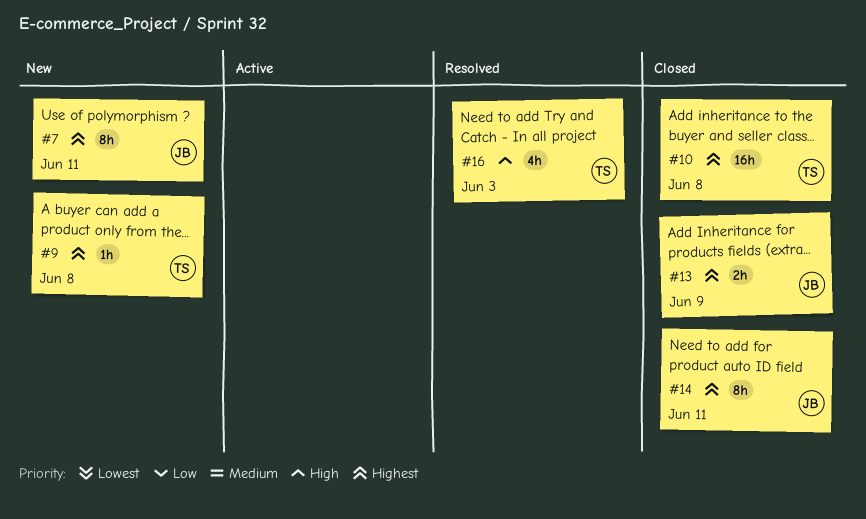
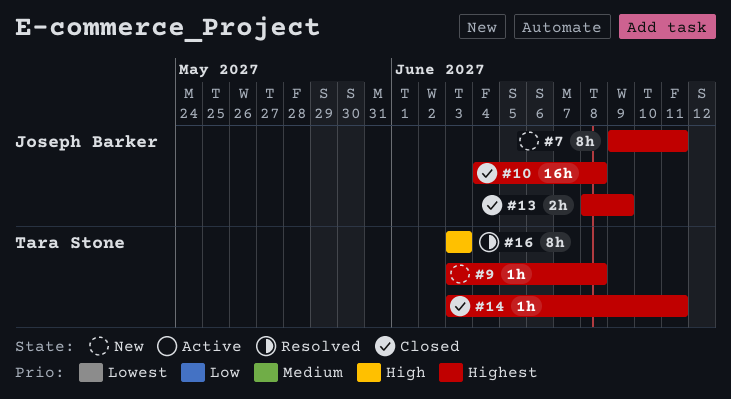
#10, owner: Tara Stone -> Joseph Barker
#14, owner: Joseph Barker -> Tara Stone
#14, estimate: 8h -> 1h
#16, estimate: 4h -> 8h

